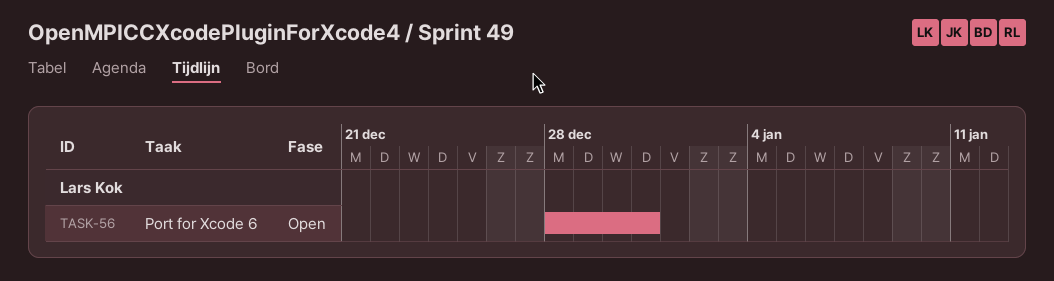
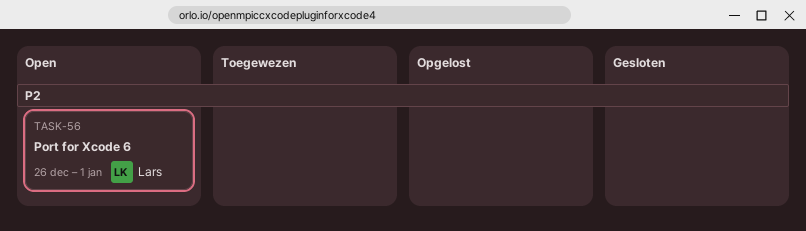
TASK-56, start: Dec 28 -> Dec 26
TASK-56, due: Dec 31 -> Jan 1

